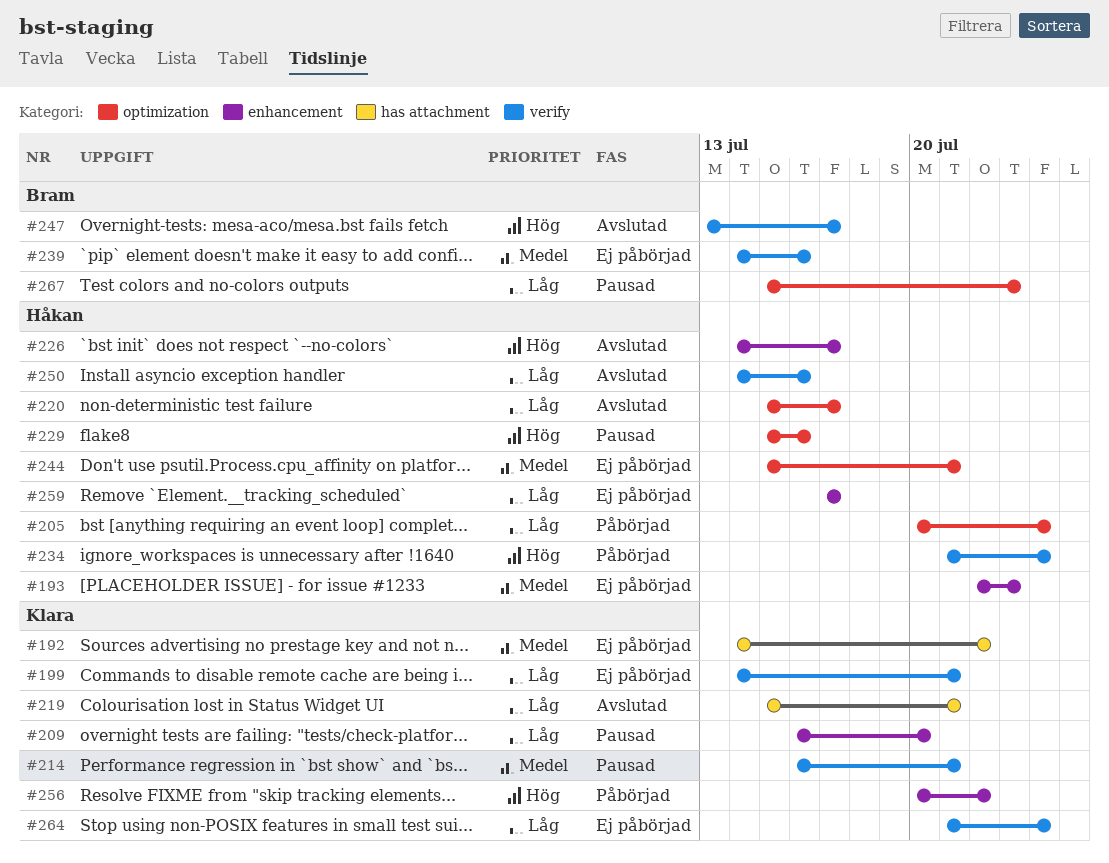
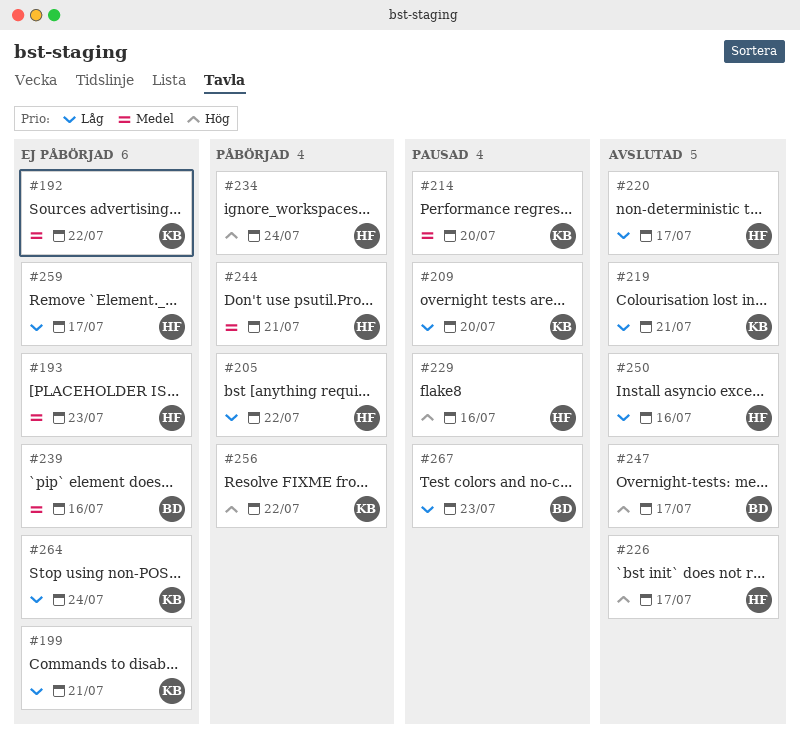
#205, due: Jul 24 -> Jul 22
#214, due: Jul 21 -> Jul 20
#244, status: Ej påbörjad -> Påbörjad

